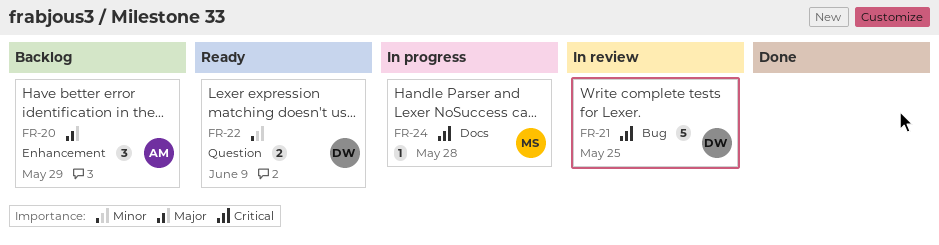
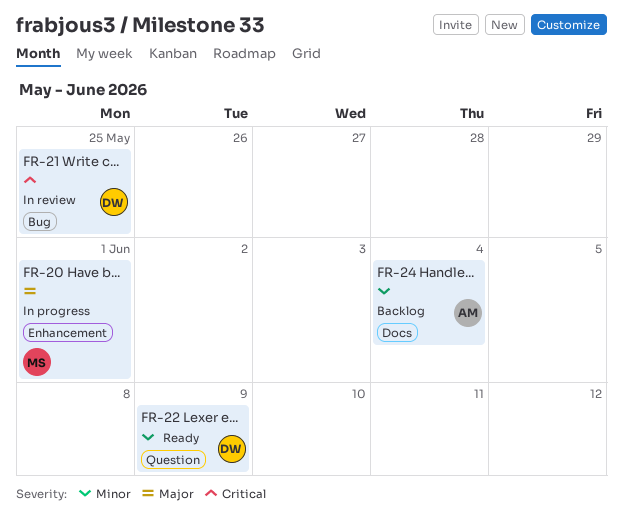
FR-20, status: Backlog -> In progress
FR-20, owner: AM -> MS
FR-20, due: May 29 -> Jun 1
FR-24, status: In progress -> Backlog
FR-24, owner: MS -> AM
FR-24, priority: Critical -> Minor
FR-24, due: May 28 -> Jun 4

